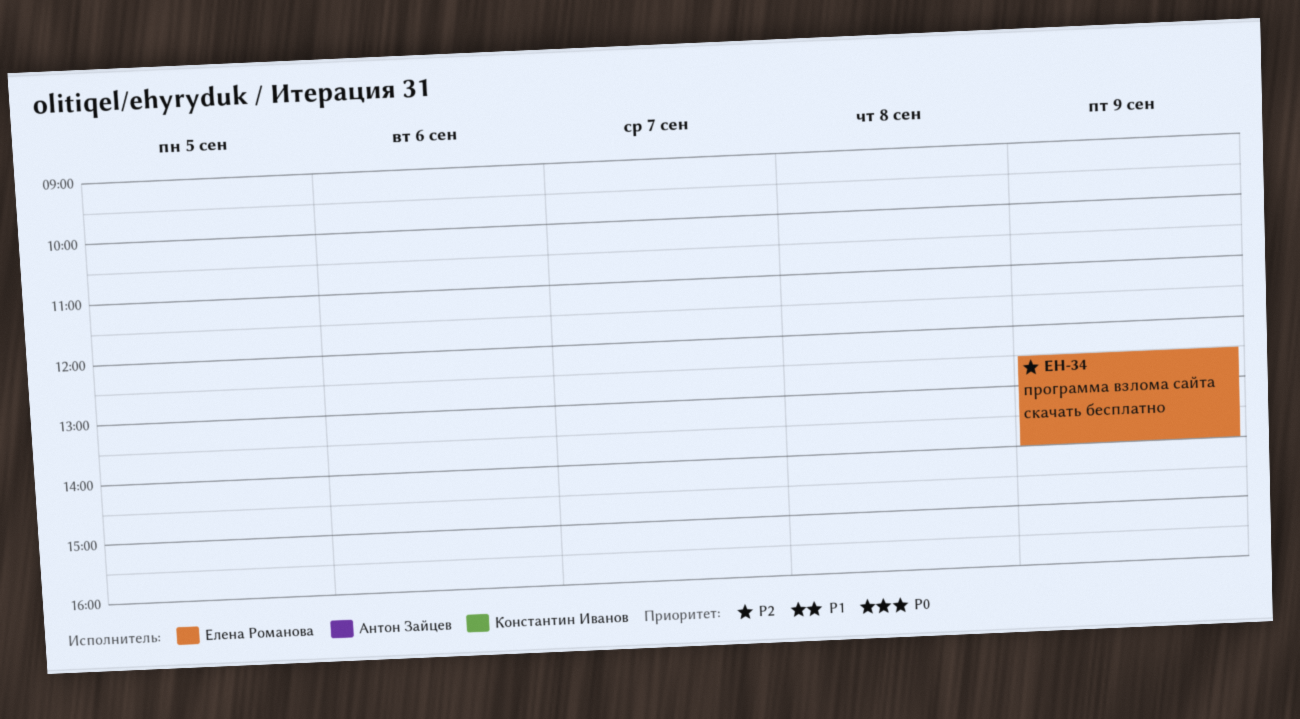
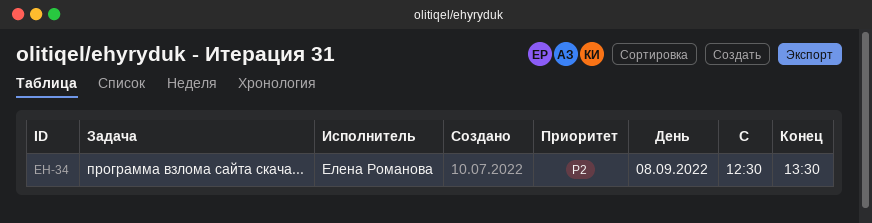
EH-34, day: Sep 9 -> Sep 8
EH-34, ends: 14:00 -> 13:30

